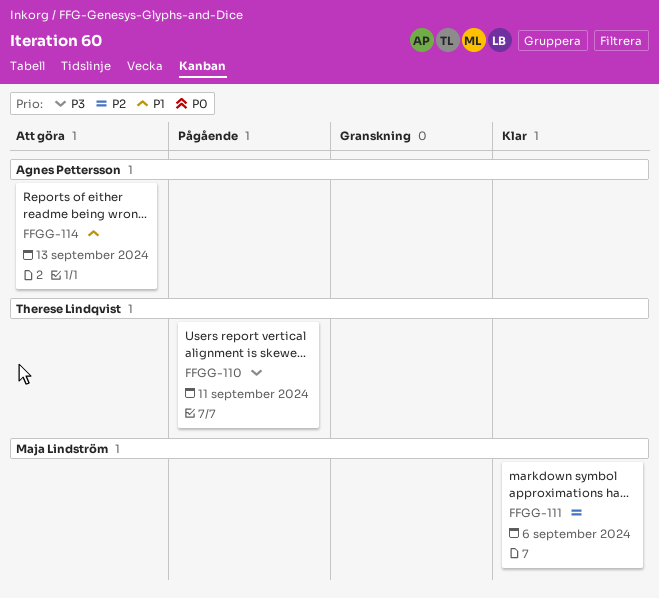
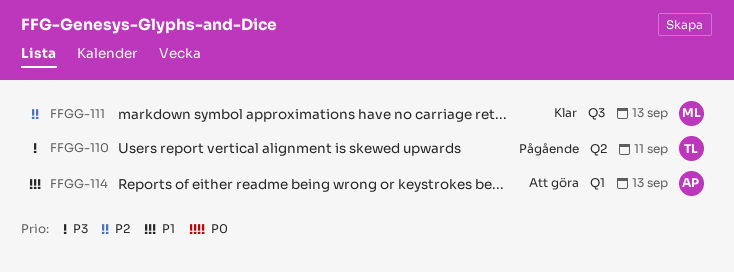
FFGG-111, due: Sep 6 -> Sep 13

